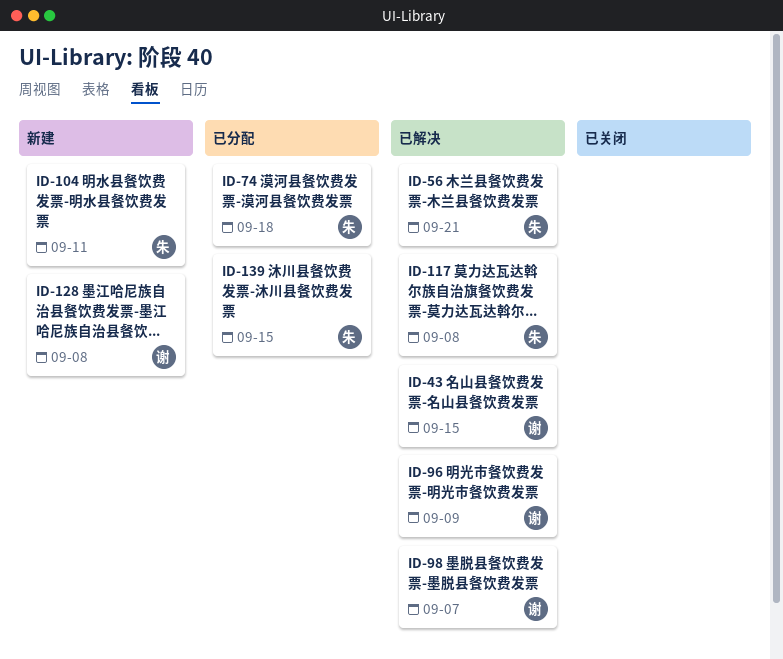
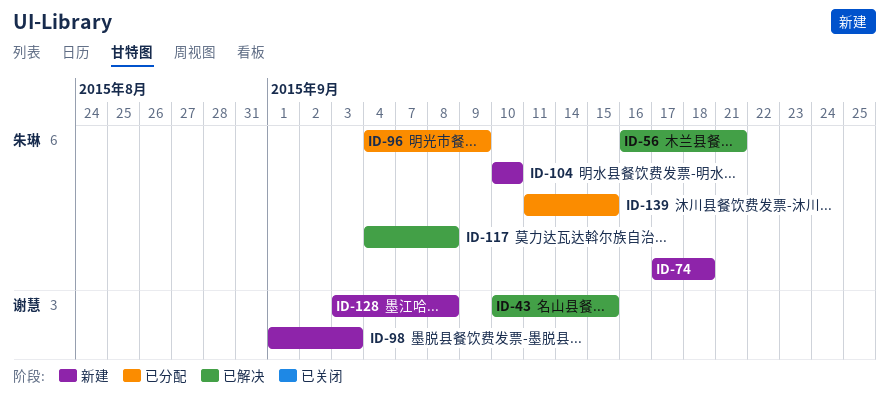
ID-74, status: 已分配 -> 新建
ID-96, status: 已解决 -> 已分配
ID-96, owner: 谢慧 -> 朱琳
ID-98, status: 已解决 -> 新建
ID-98, due: Sep 7 -> Sep 3
ID-104, due: Sep 11 -> Sep 10

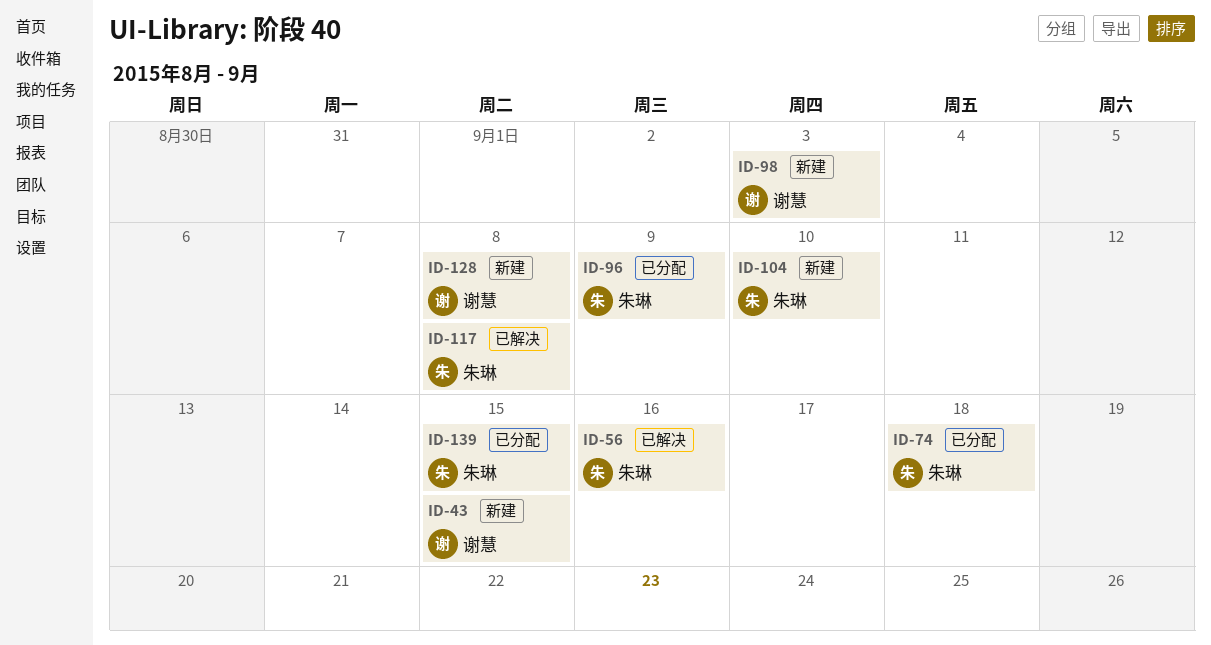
ID-43, status: 已解决 -> 新建
ID-56, due: Sep 21 -> Sep 16
ID-74, status: 新建 -> 已分配

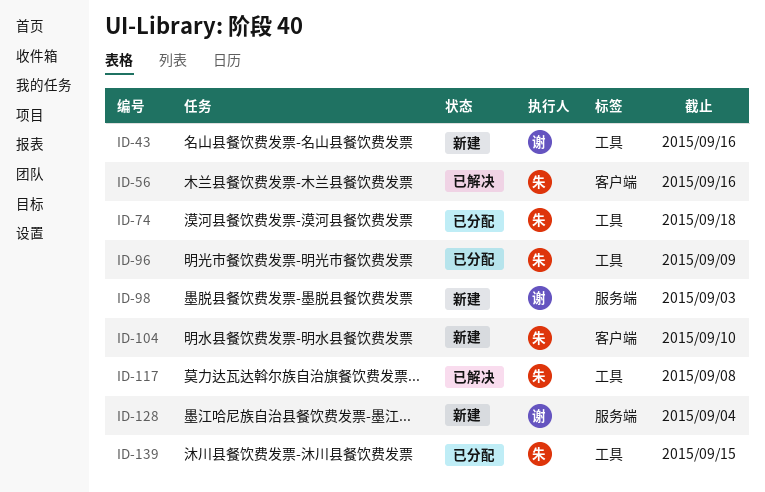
ID-43, due: Sep 15 -> Sep 16
ID-128, due: Sep 8 -> Sep 4

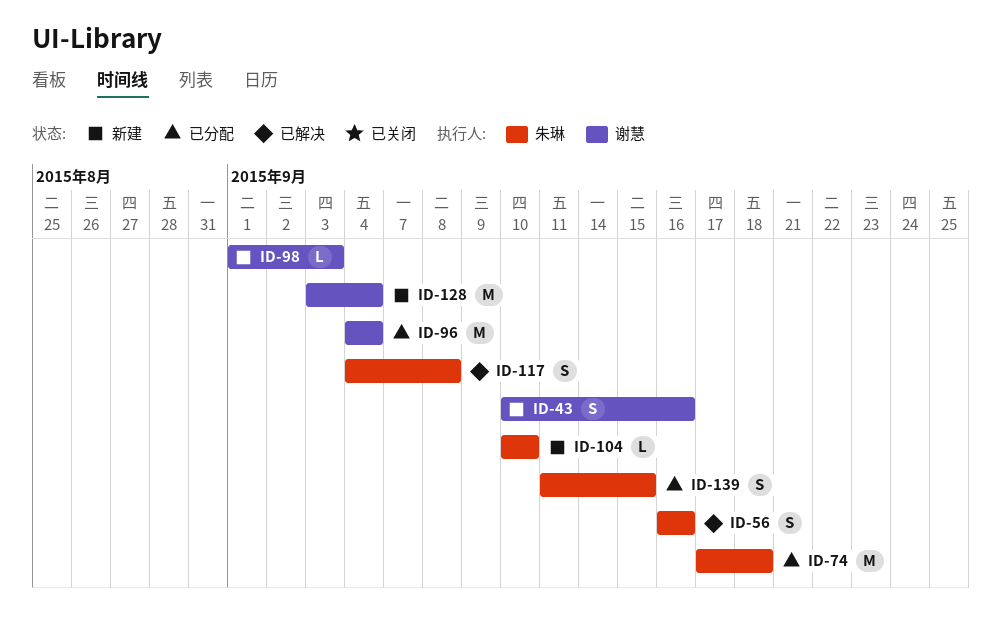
ID-96, owner: 朱琳 -> 谢慧
ID-96, due: Sep 9 -> Sep 4

